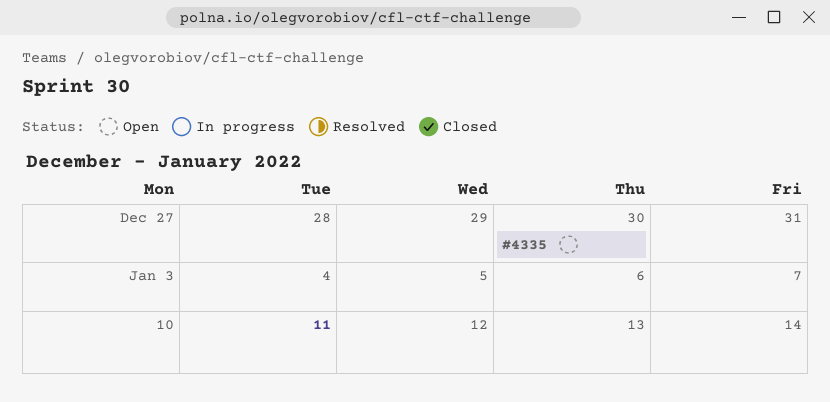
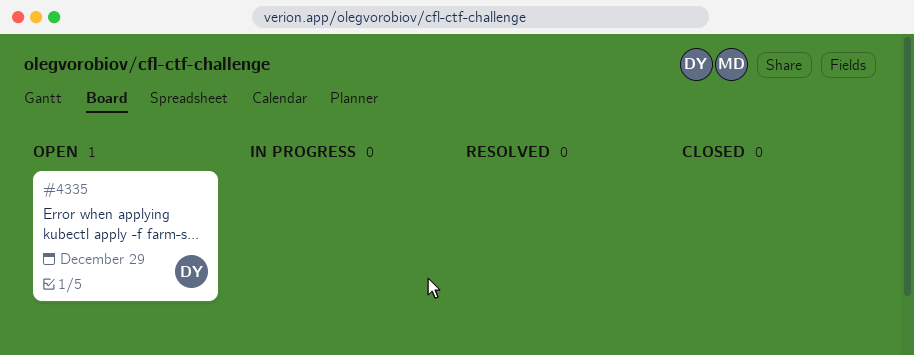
#4335, due: Dec 30 -> Dec 29

